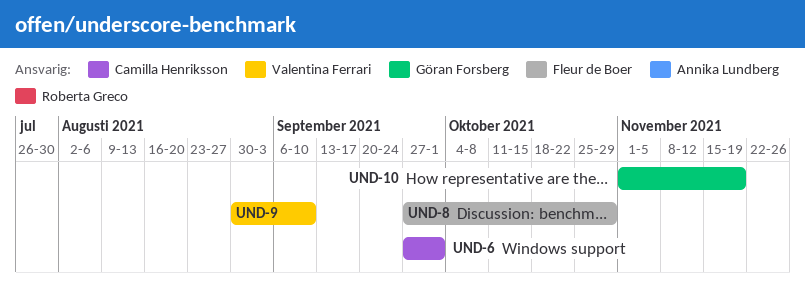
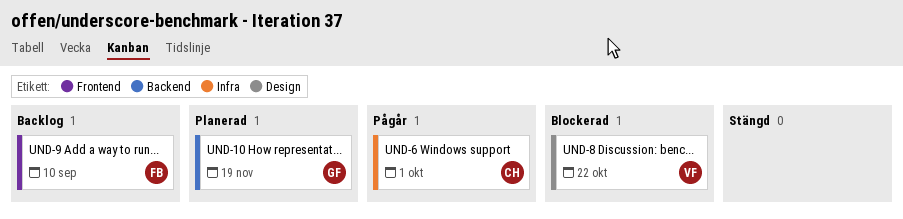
UND-8, owner: Fleur de Boer -> Valentina Ferrari
UND-8, due: Oct 29 -> Oct 22
UND-9, owner: Valentina Ferrari -> Fleur de Boer

